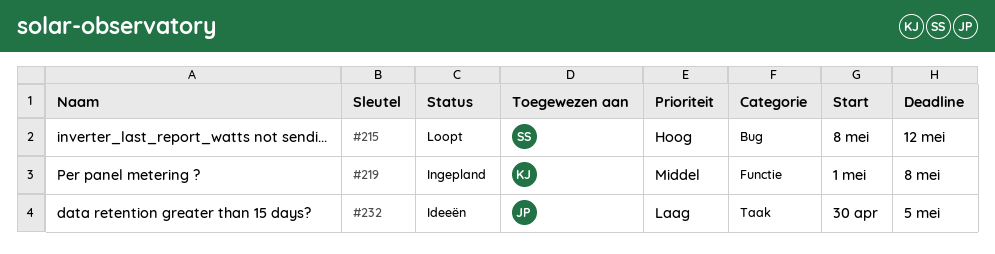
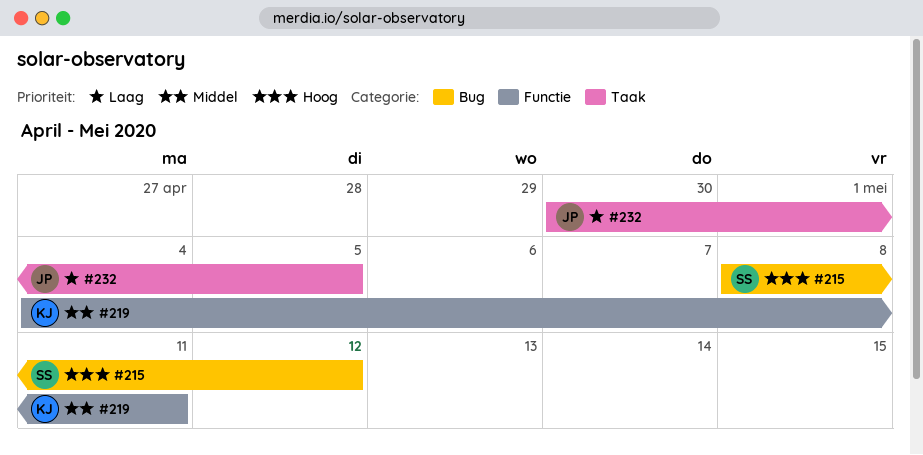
#219, start: May 1 -> May 4
#219, due: May 8 -> May 11

